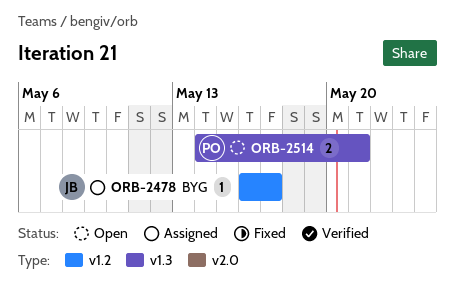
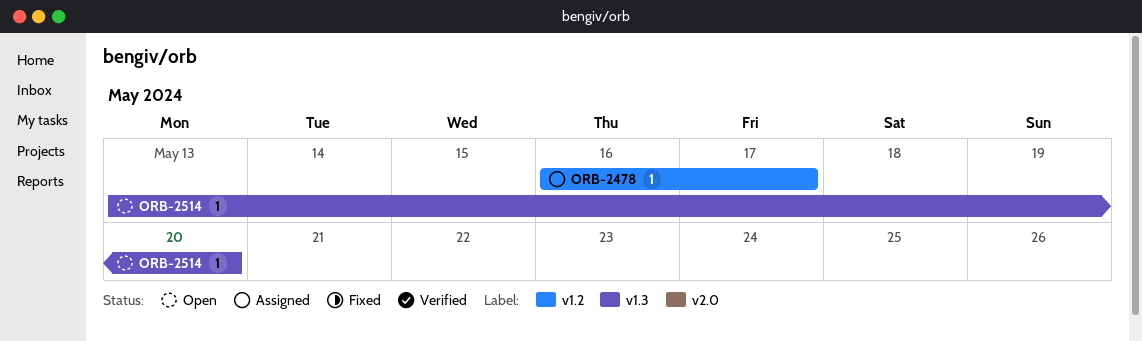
ORB-2514, estimate: 2 -> 1
ORB-2514, start: May 14 -> May 13
ORB-2514, due: May 21 -> May 20

